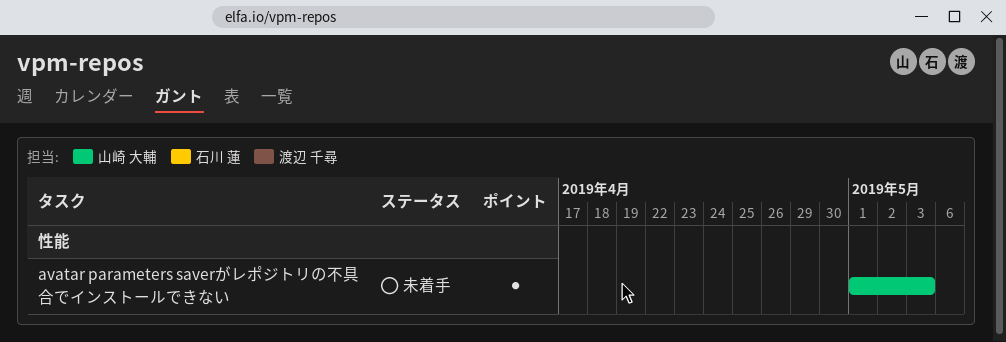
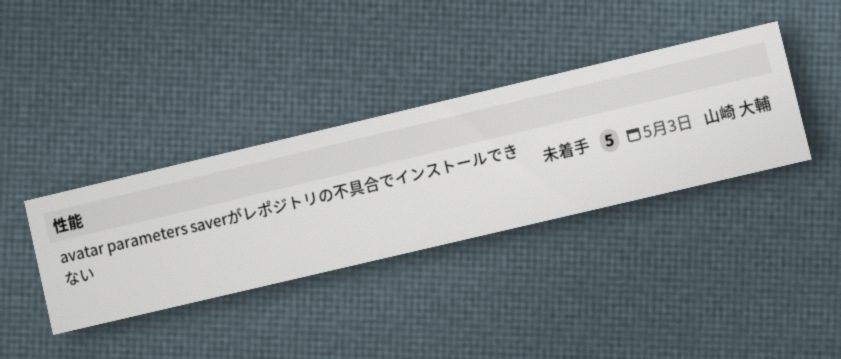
avatar parameters saverがレポジトリの不具合でインストールできない, estimate: 1 -> 5

